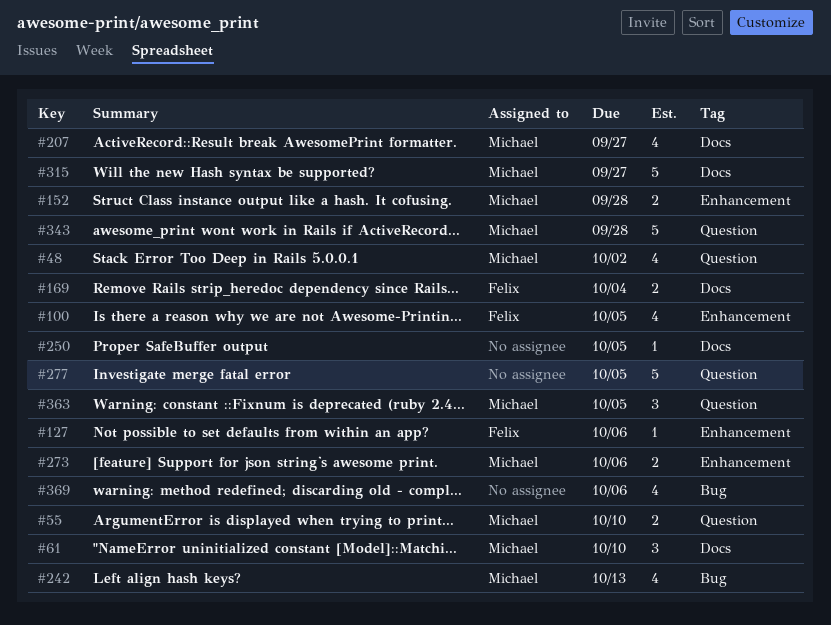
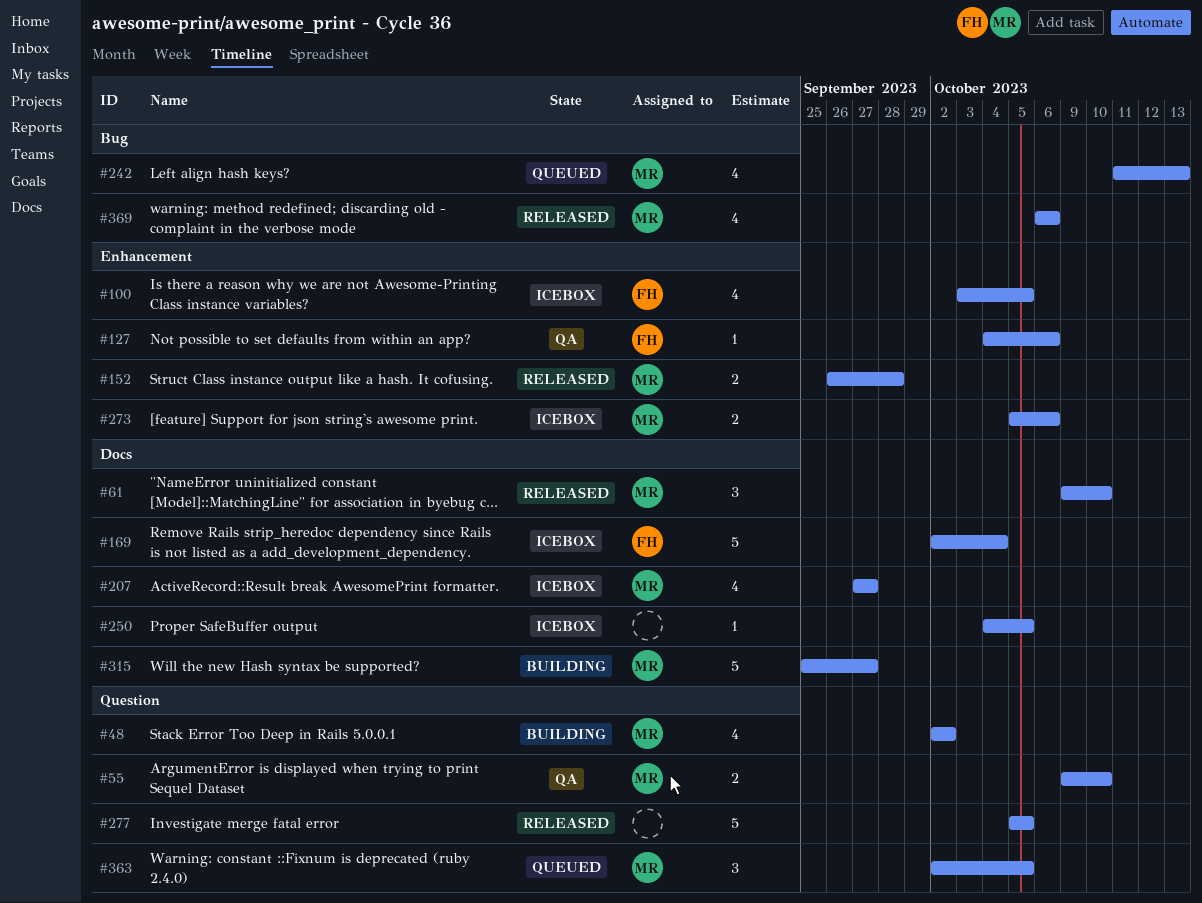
#169, estimate: 2 -> 5
#343: present -> none
#369, owner: none -> Michael

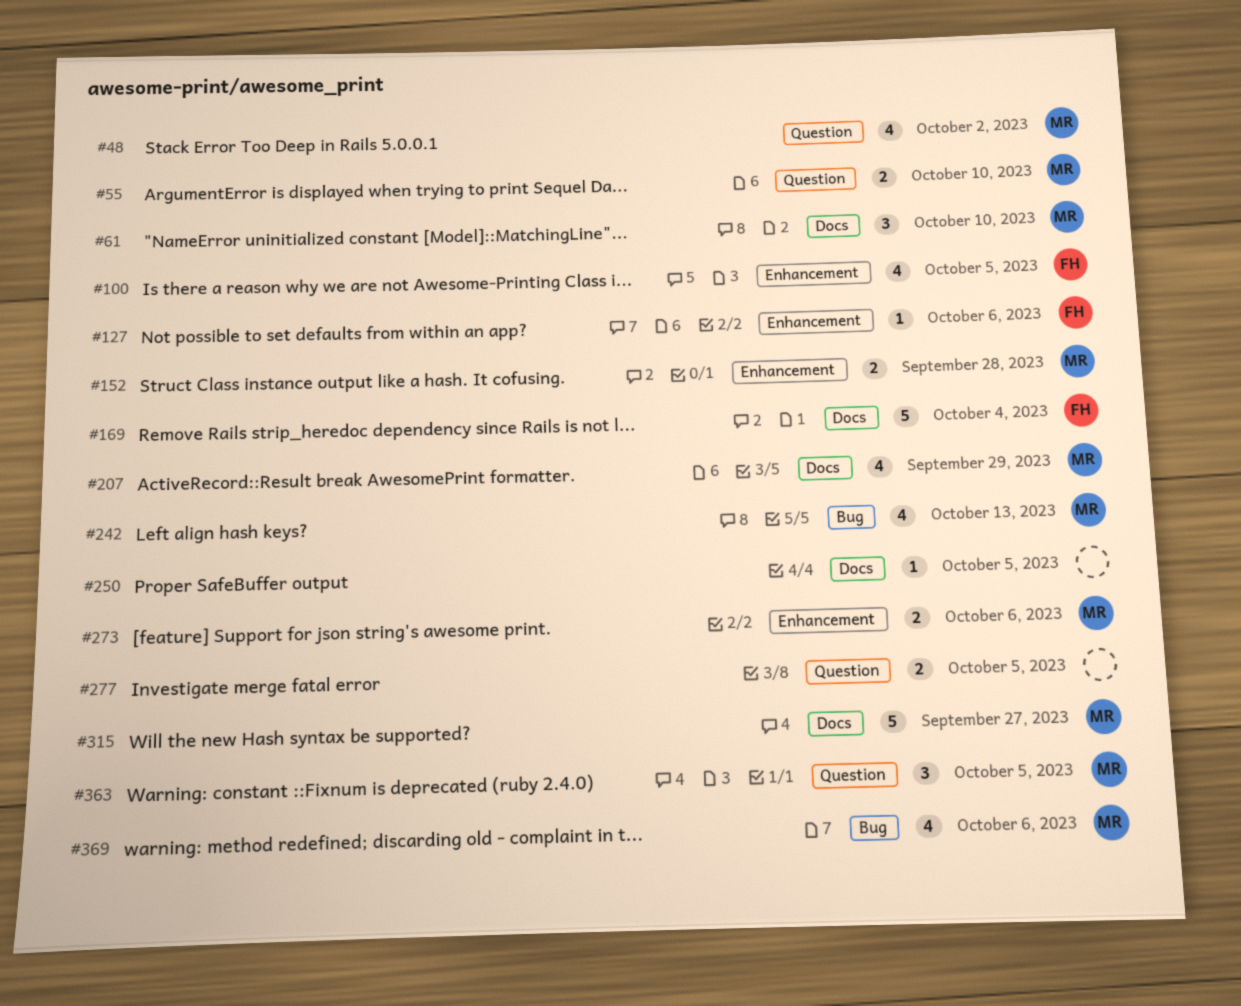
#207, due: Sep 27 -> Sep 29
#277, estimate: 5 -> 2

